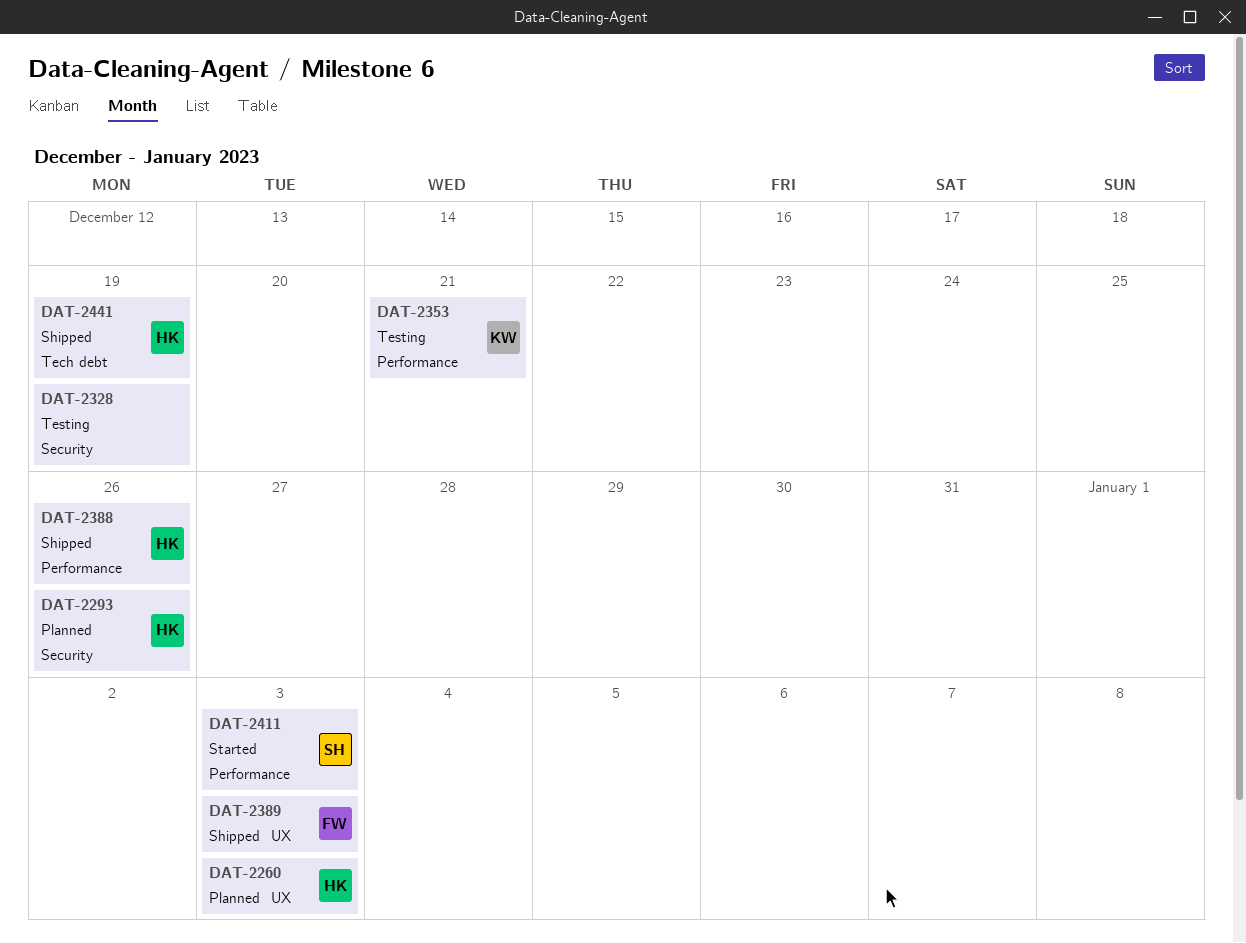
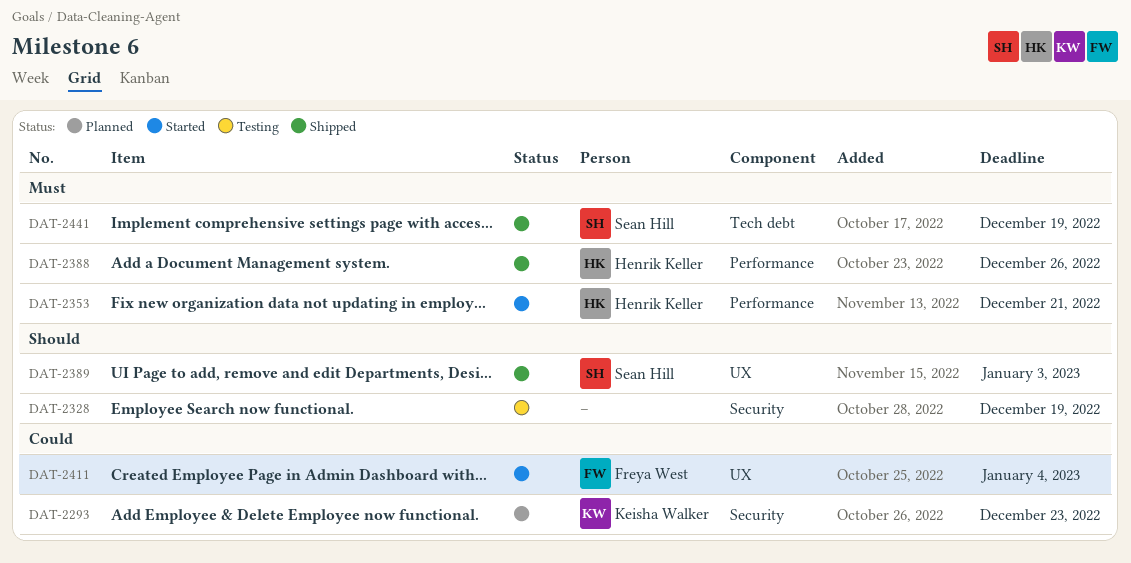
DAT-2260: present -> none
DAT-2293, owner: Henrik Keller -> Keisha Walker
DAT-2293, due: Dec 26 -> Dec 23
DAT-2353, status: Testing -> Started
DAT-2353, owner: Keisha Walker -> Henrik Keller
DAT-2389, owner: Freya West -> Sean Hill
DAT-2411, owner: Sean Hill -> Freya West
DAT-2411, label: Performance -> UX
DAT-2411, due: Jan 3 -> Jan 4
DAT-2441, owner: Henrik Keller -> Sean Hill

